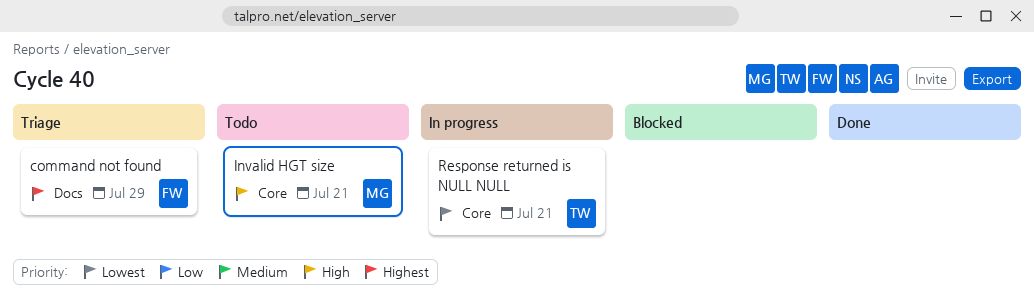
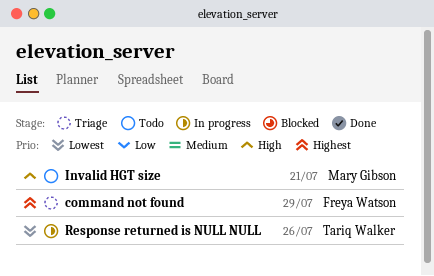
Response returned is NULL NULL, due: Jul 21 -> Jul 26

